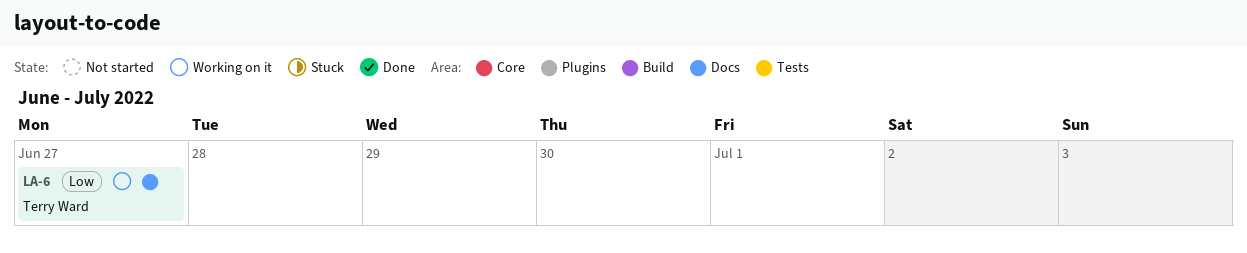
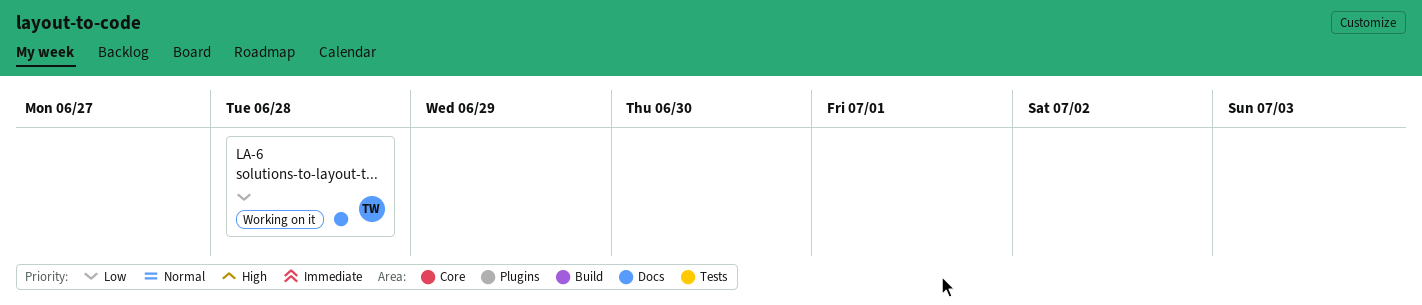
LA-6, due: Jun 27 -> Jun 28

